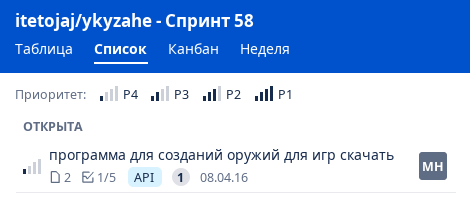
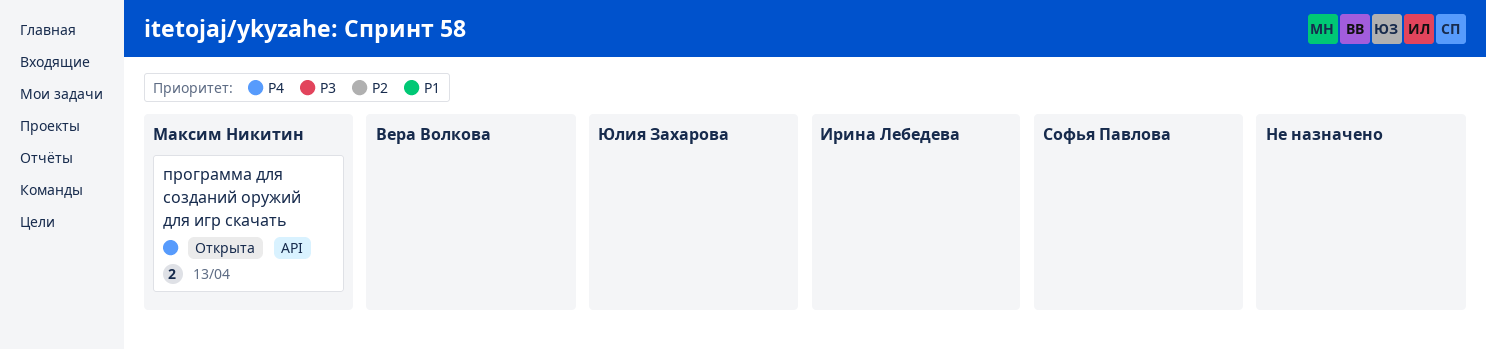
программа для созданий оружий для игр скачать, estimate: 1 -> 2
программа для созданий оружий для игр скачать, due: Apr 8 -> Apr 13

